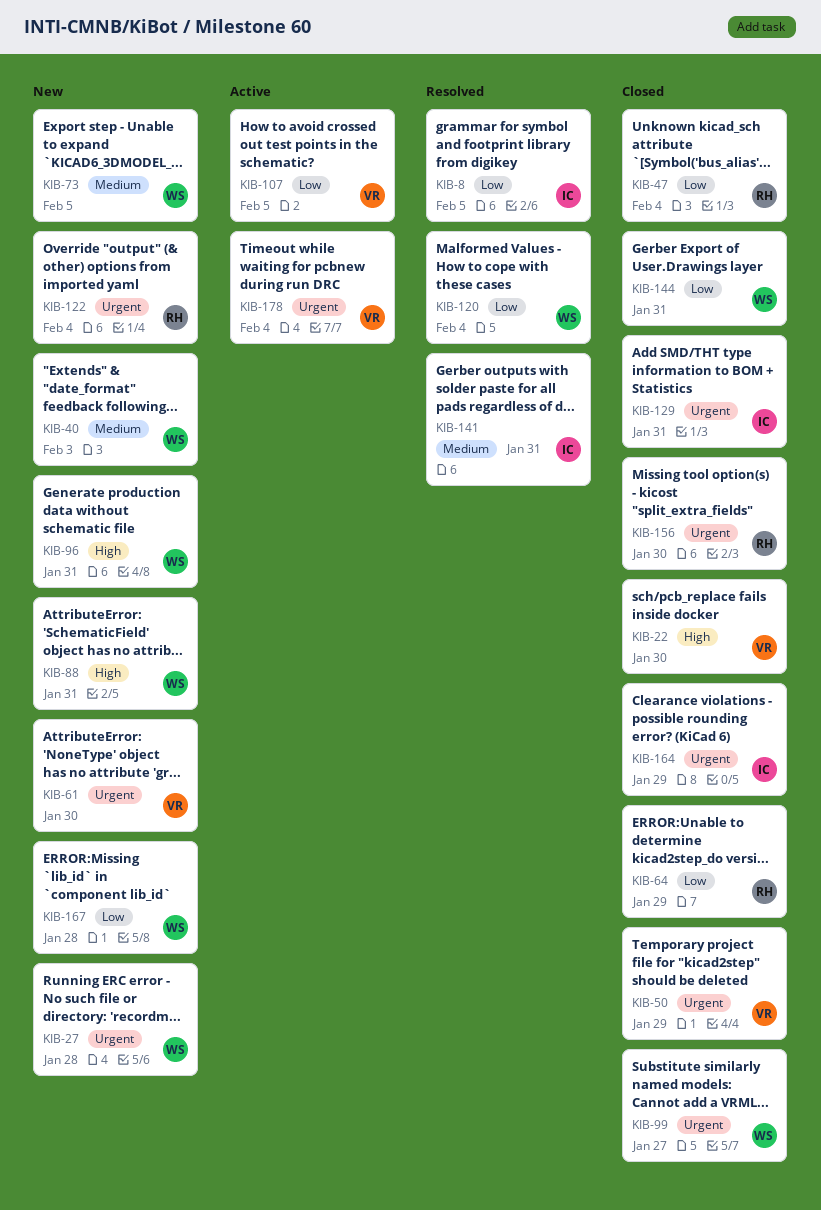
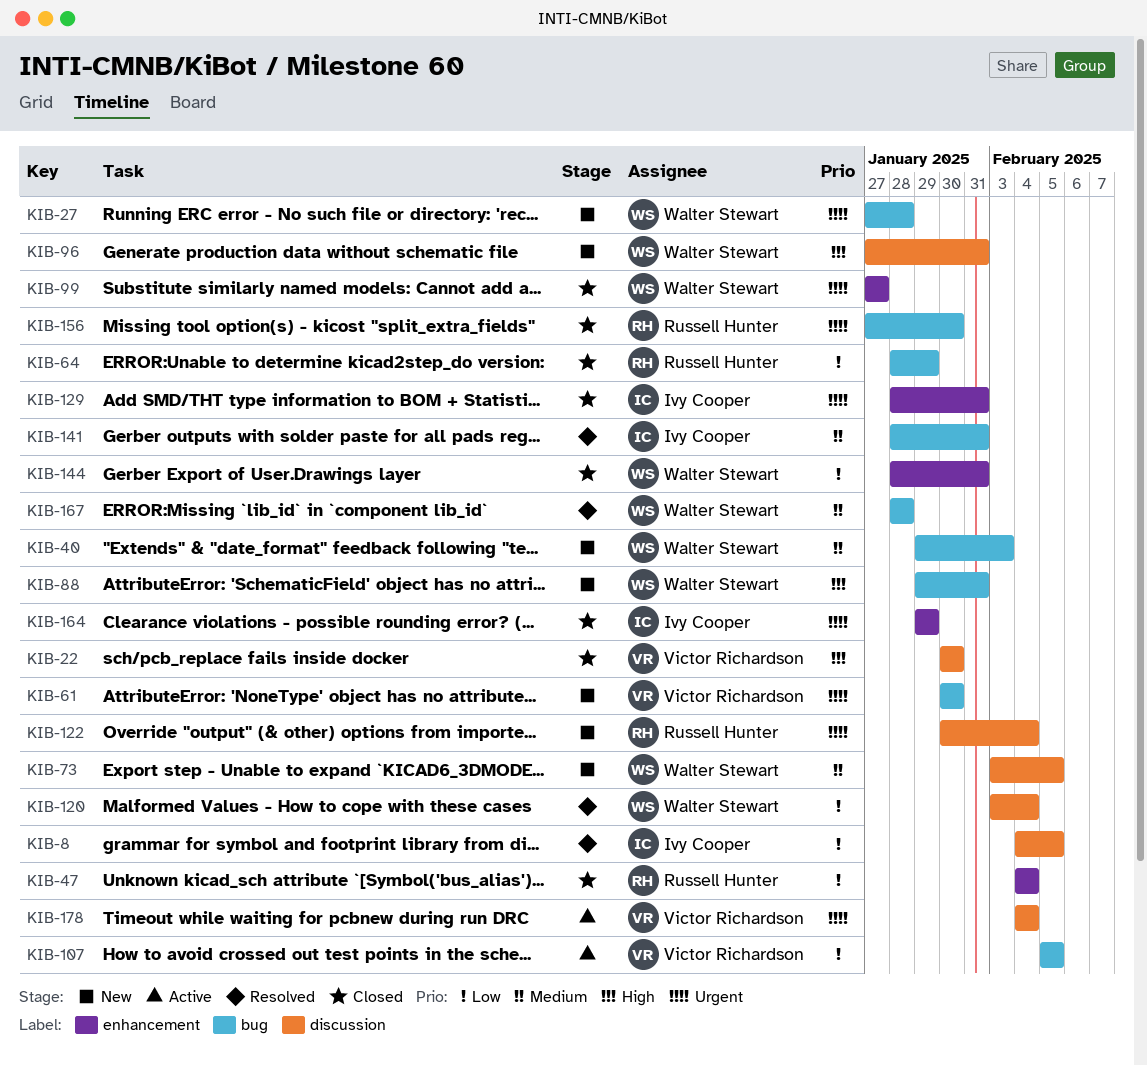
KIB-50: present -> none
KIB-167, status: New -> Resolved
KIB-167, priority: Low -> Medium

